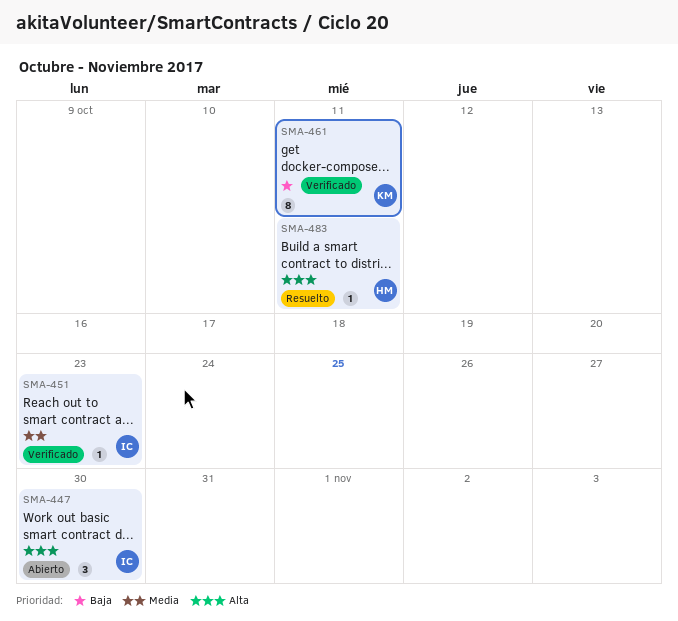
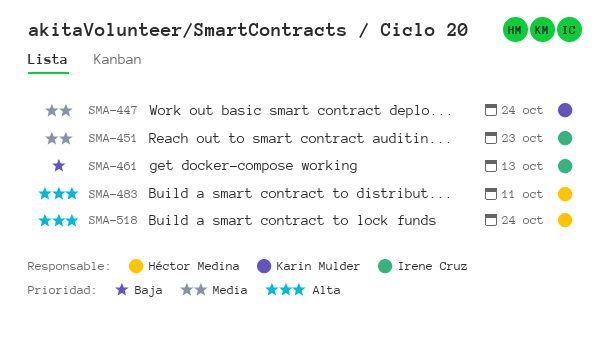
SMA-447, owner: Irene Cruz -> Karin Mulder
SMA-447, priority: Alta -> Media
SMA-447, due: Oct 30 -> Oct 24
SMA-461, owner: Karin Mulder -> Irene Cruz
SMA-461, due: Oct 11 -> Oct 13
SMA-518: none -> present

